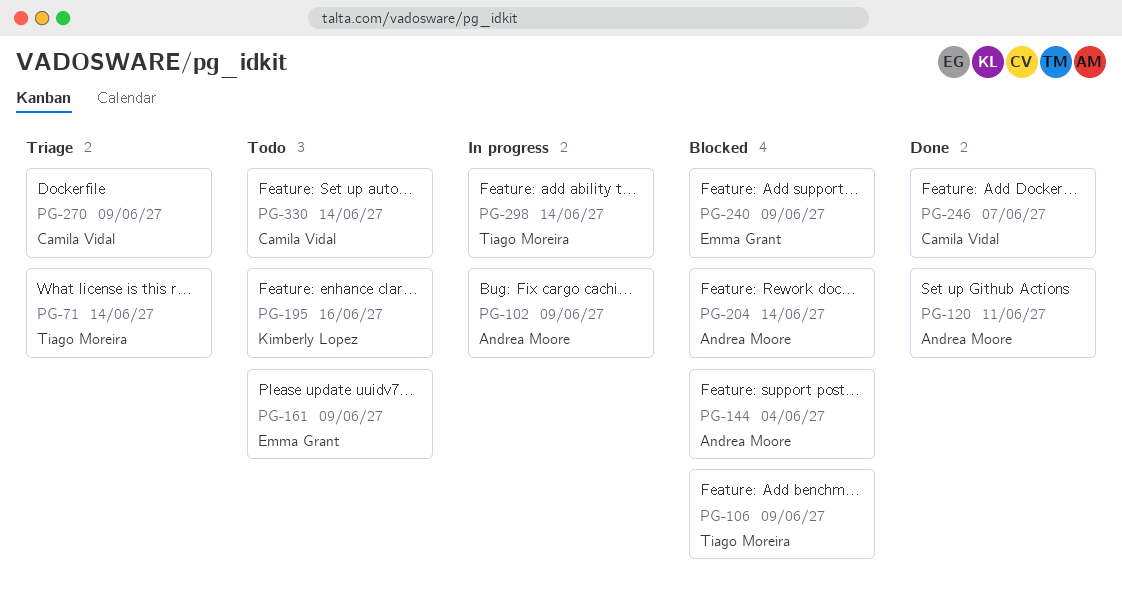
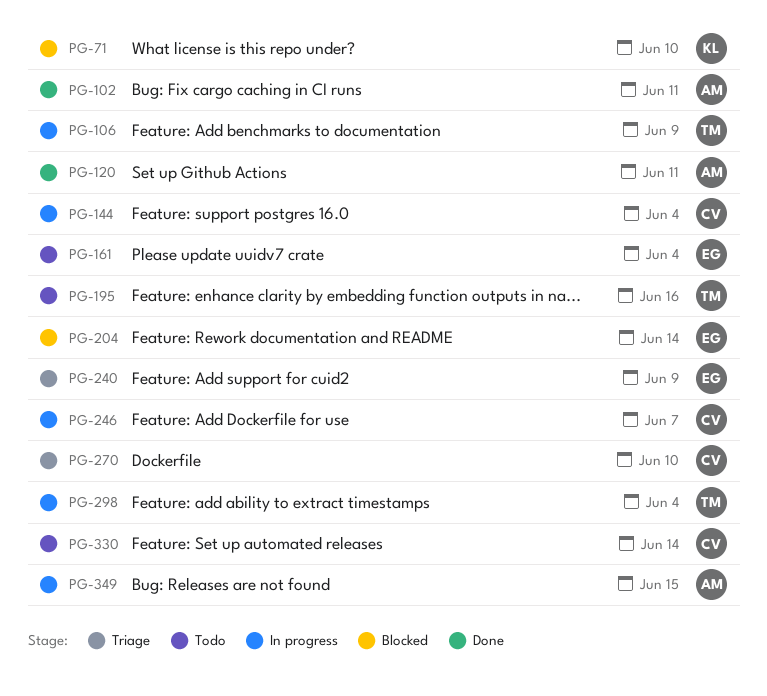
PG-71, status: Triage -> Blocked
PG-71, owner: Tiago Moreira -> Kimberly Lopez
PG-71, due: Jun 14 -> Jun 10
PG-102, status: In progress -> Done
PG-102, due: Jun 9 -> Jun 11
PG-106, status: Blocked -> In progress
PG-144, status: Blocked -> In progress
PG-144, owner: Andrea Moore -> Camila Vidal
PG-161, due: Jun 9 -> Jun 4
PG-195, owner: Kimberly Lopez -> Tiago Moreira
PG-204, owner: Andrea Moore -> Emma Grant
PG-240, status: Blocked -> Triage
PG-246, status: Done -> In progress
PG-270, due: Jun 9 -> Jun 10
PG-298, due: Jun 14 -> Jun 4
PG-349: none -> present

